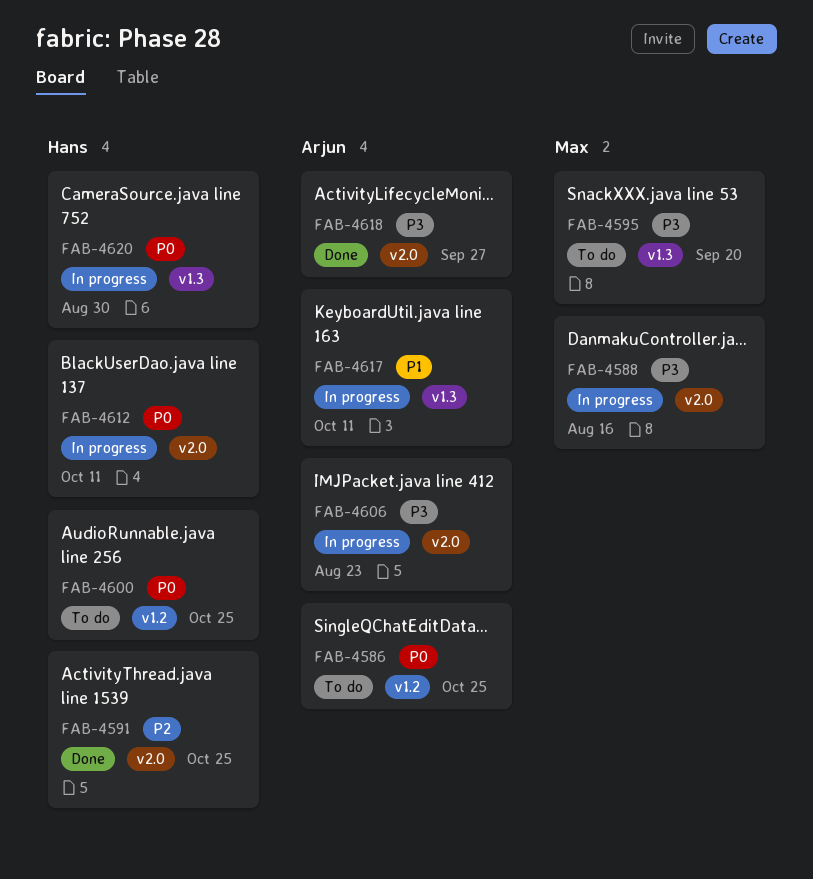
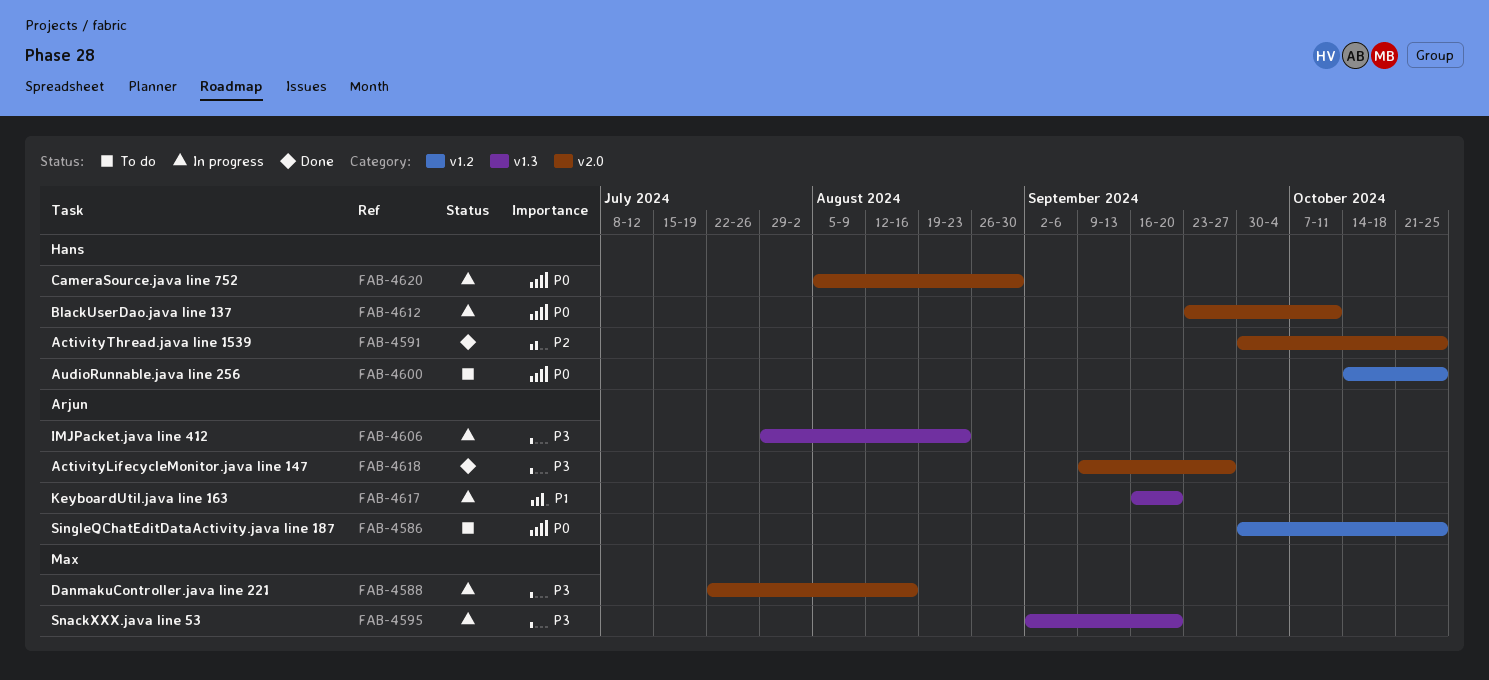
FAB-4595, status: To do -> In progress
FAB-4606, label: v2.0 -> v1.3
FAB-4617, due: Oct 11 -> Sep 20
FAB-4620, label: v1.3 -> v2.0

